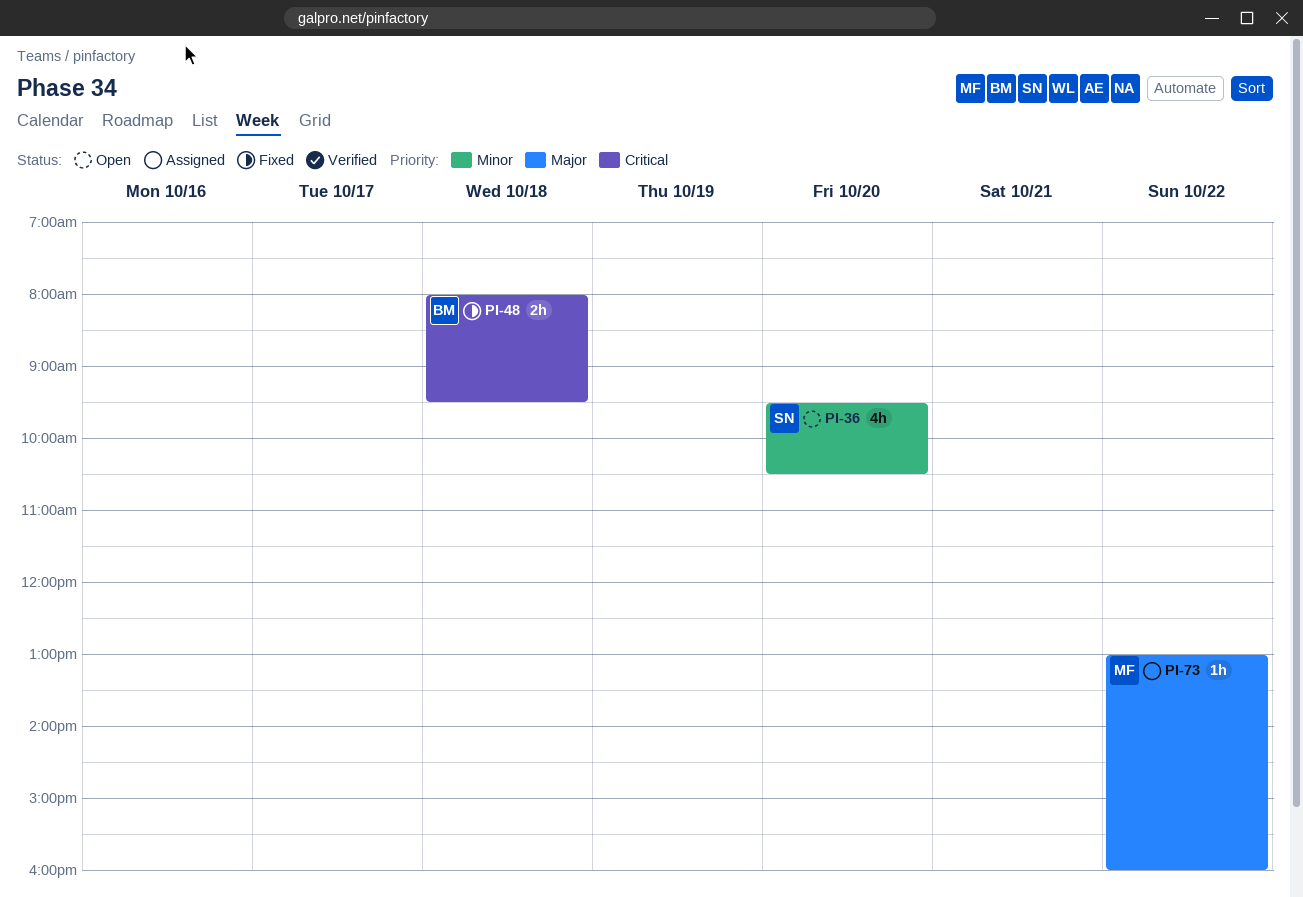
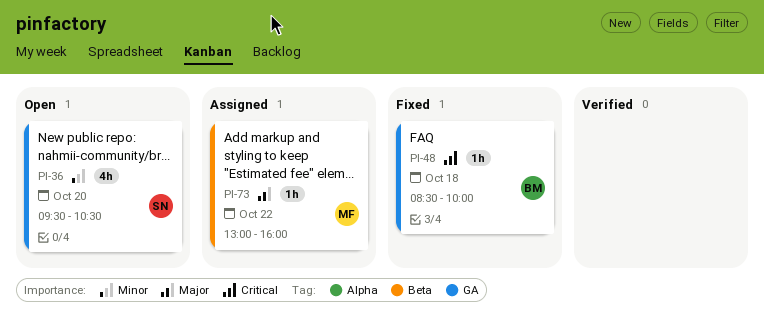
PI-48, estimate: 2h -> 1h
PI-48, begins: 08:00 -> 08:30
PI-48, ends: 09:30 -> 10:00

